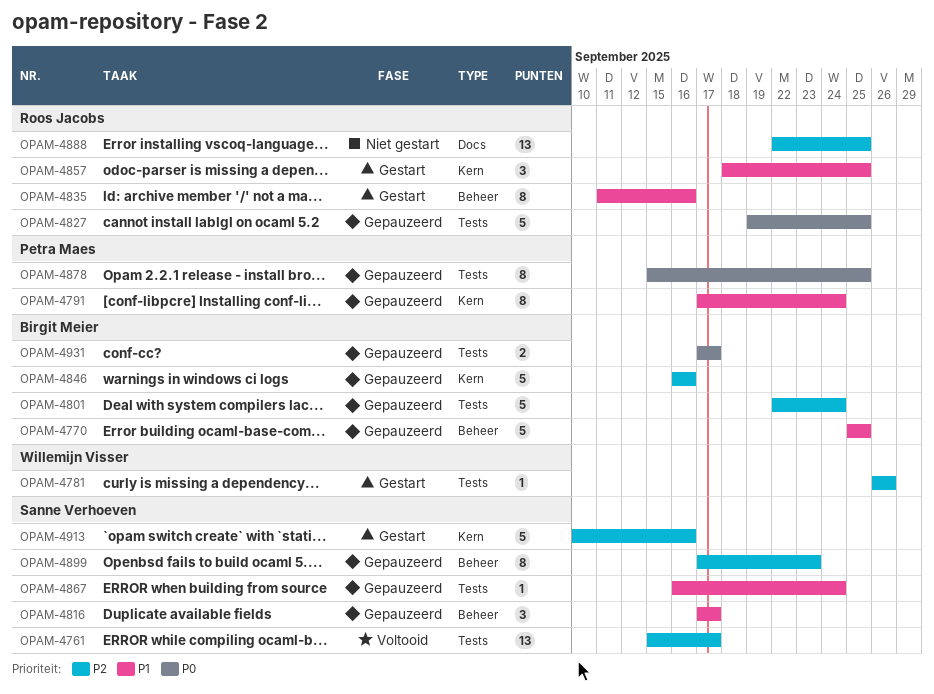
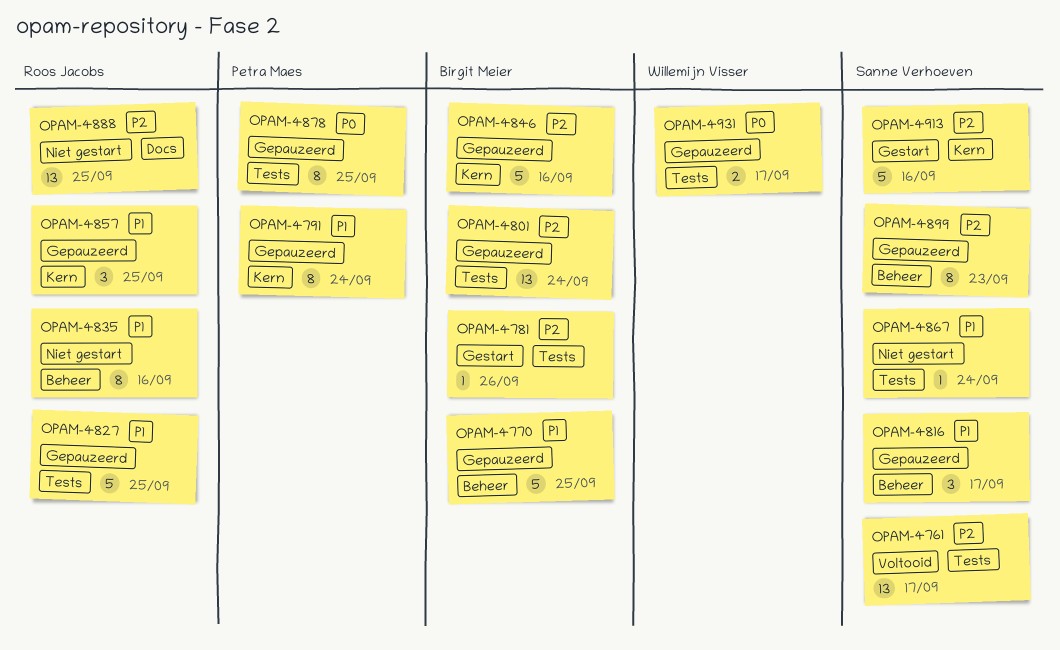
OPAM-4781, owner: Willemijn Visser -> Birgit Meier
OPAM-4801, estimate: 5 -> 13
OPAM-4827, priority: P0 -> P1
OPAM-4835, status: Gestart -> Niet gestart
OPAM-4857, status: Gestart -> Gepauzeerd
OPAM-4867, status: Gepauzeerd -> Niet gestart
OPAM-4931, owner: Birgit Meier -> Willemijn Visser

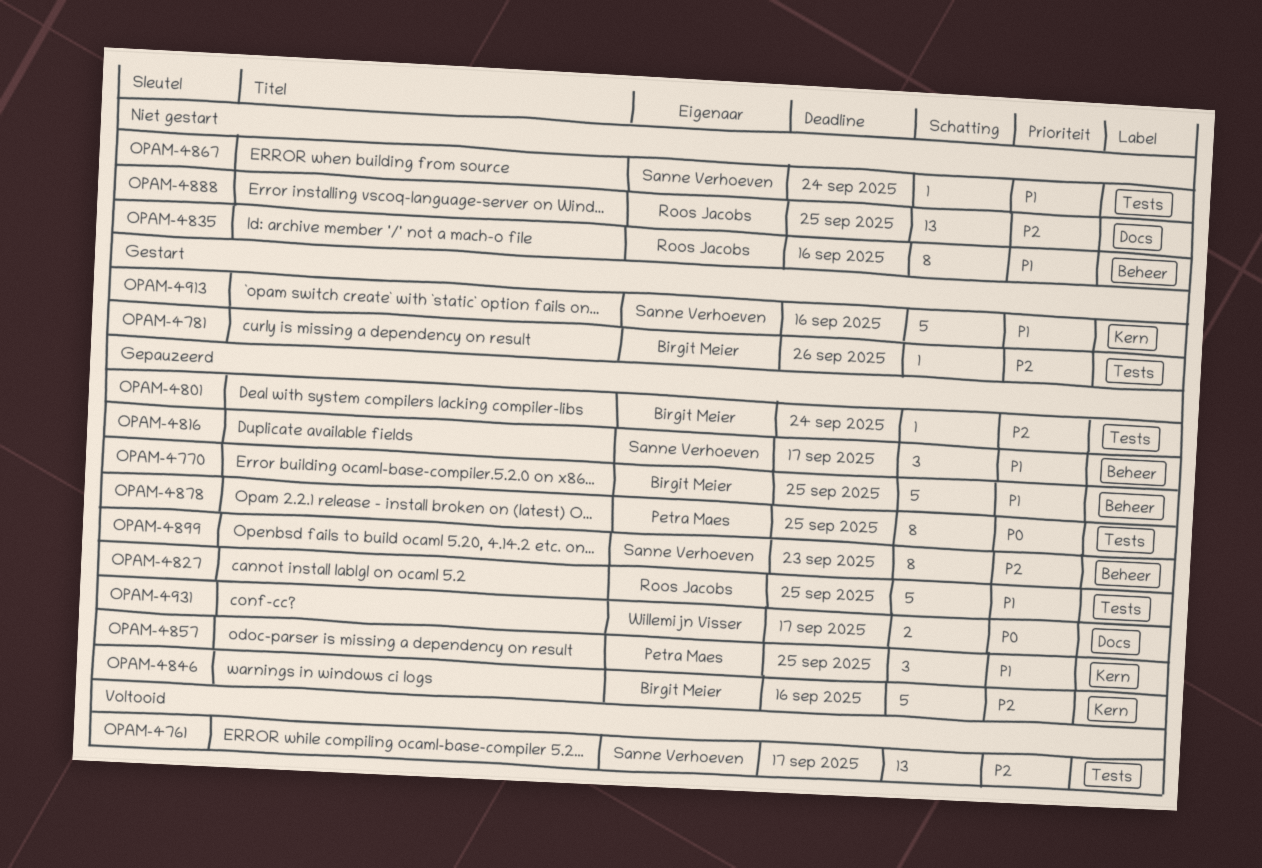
OPAM-4791: present -> none
OPAM-4801, estimate: 13 -> 1
OPAM-4857, owner: Roos Jacobs -> Petra Maes
OPAM-4913, priority: P2 -> P1
OPAM-4931, label: Tests -> Docs

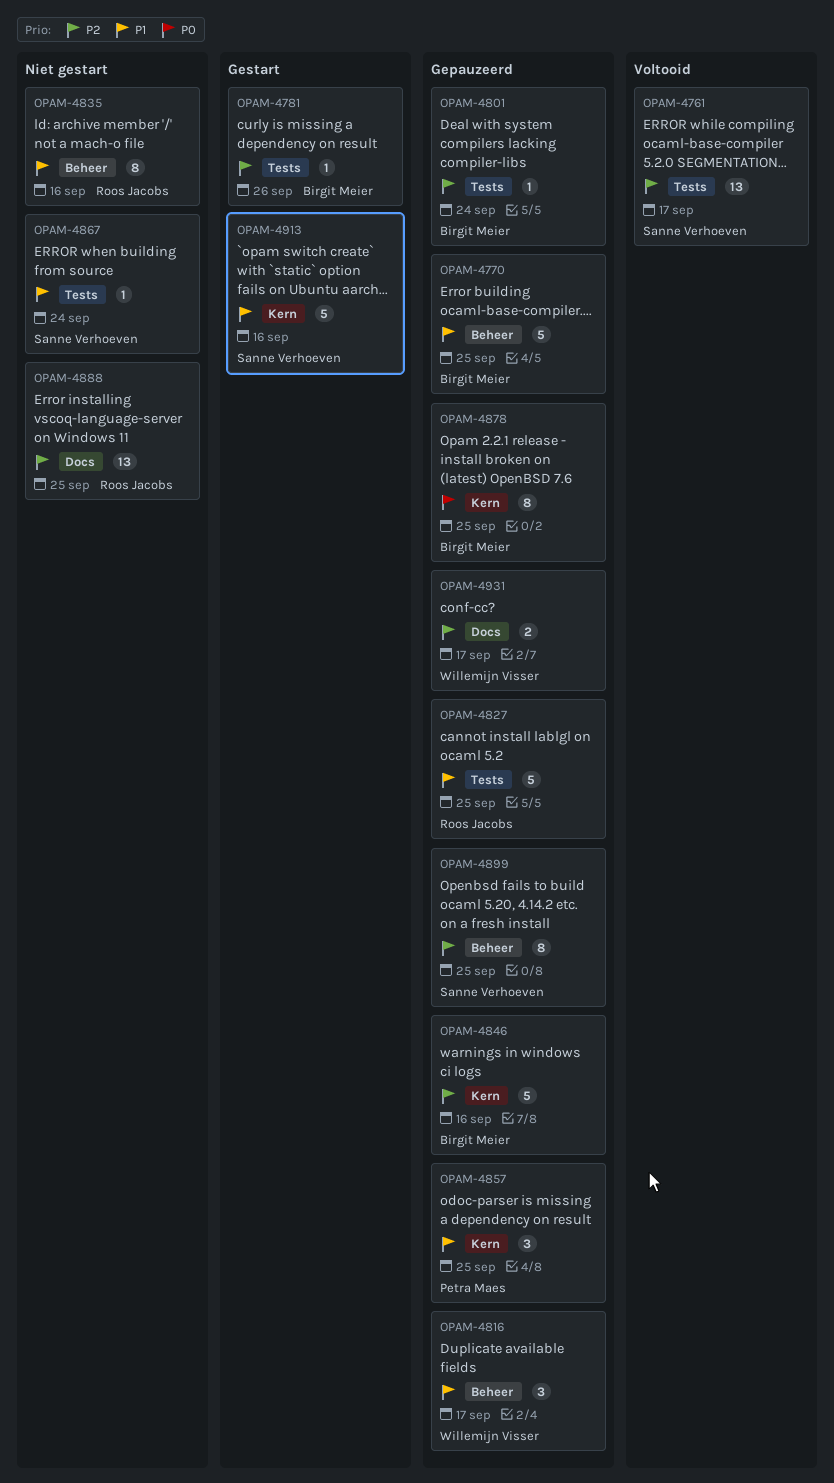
OPAM-4816, owner: Sanne Verhoeven -> Willemijn Visser
OPAM-4878, owner: Petra Maes -> Birgit Meier
OPAM-4878, label: Tests -> Kern
OPAM-4899, due: Sep 23 -> Sep 25
OPAM-4931, priority: P0 -> P2

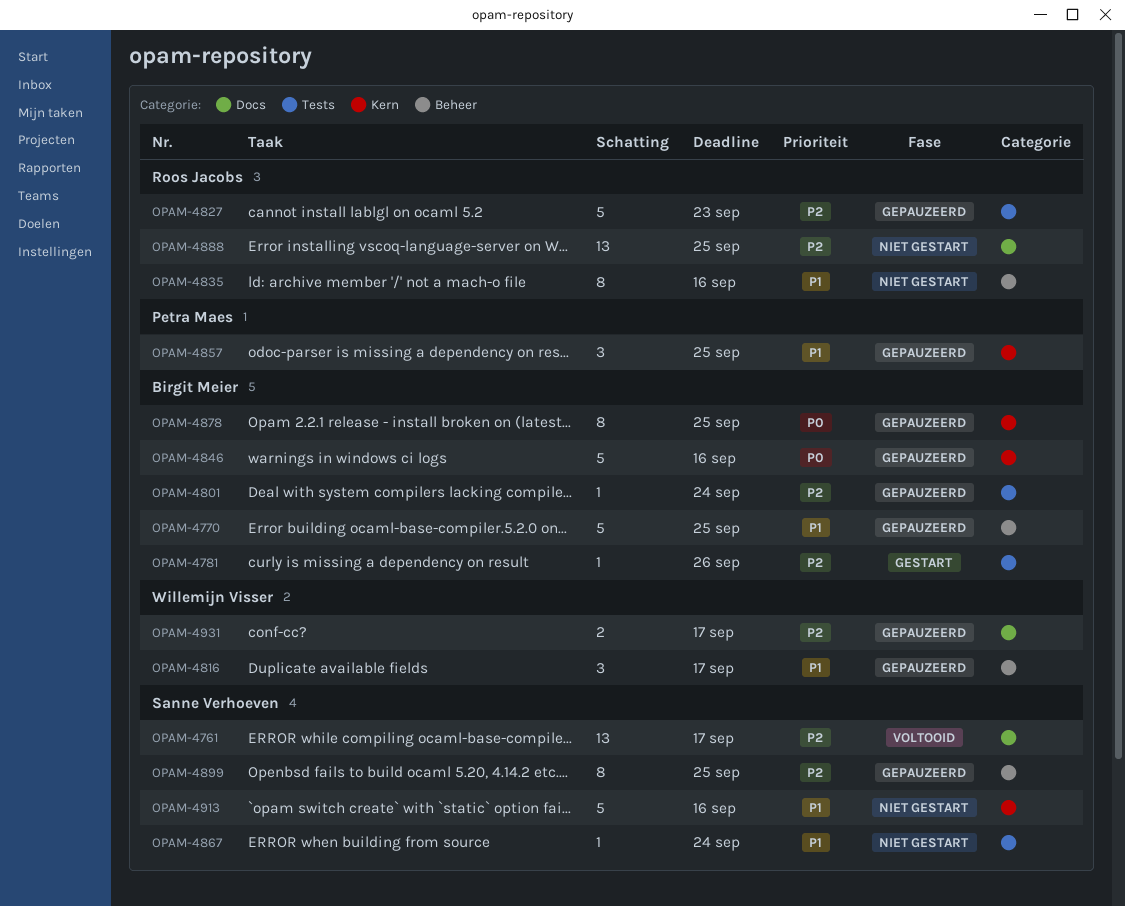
OPAM-4761, label: Tests -> Docs
OPAM-4827, priority: P1 -> P2
OPAM-4827, due: Sep 25 -> Sep 23
OPAM-4846, priority: P2 -> P0
OPAM-4913, status: Gestart -> Niet gestart

